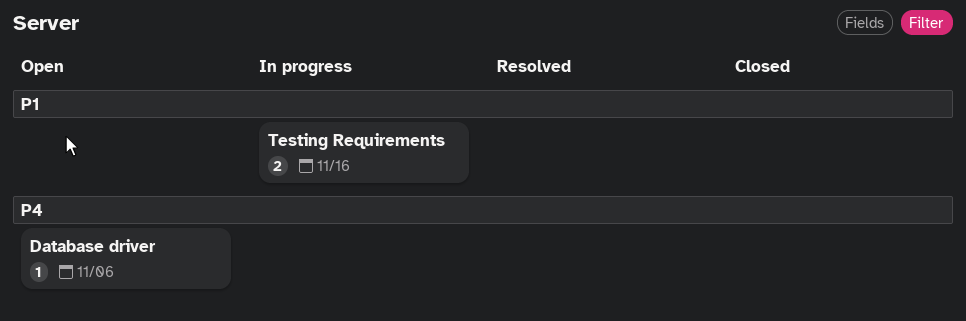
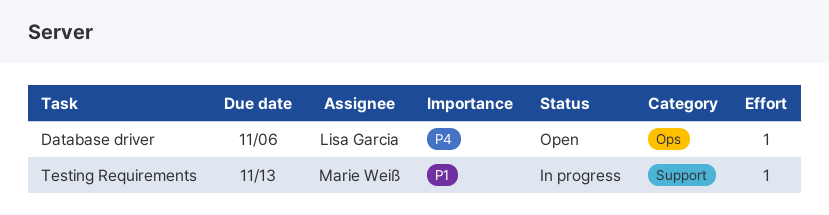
Testing Requirements, estimate: 2 -> 1
Testing Requirements, due: Nov 16 -> Nov 13

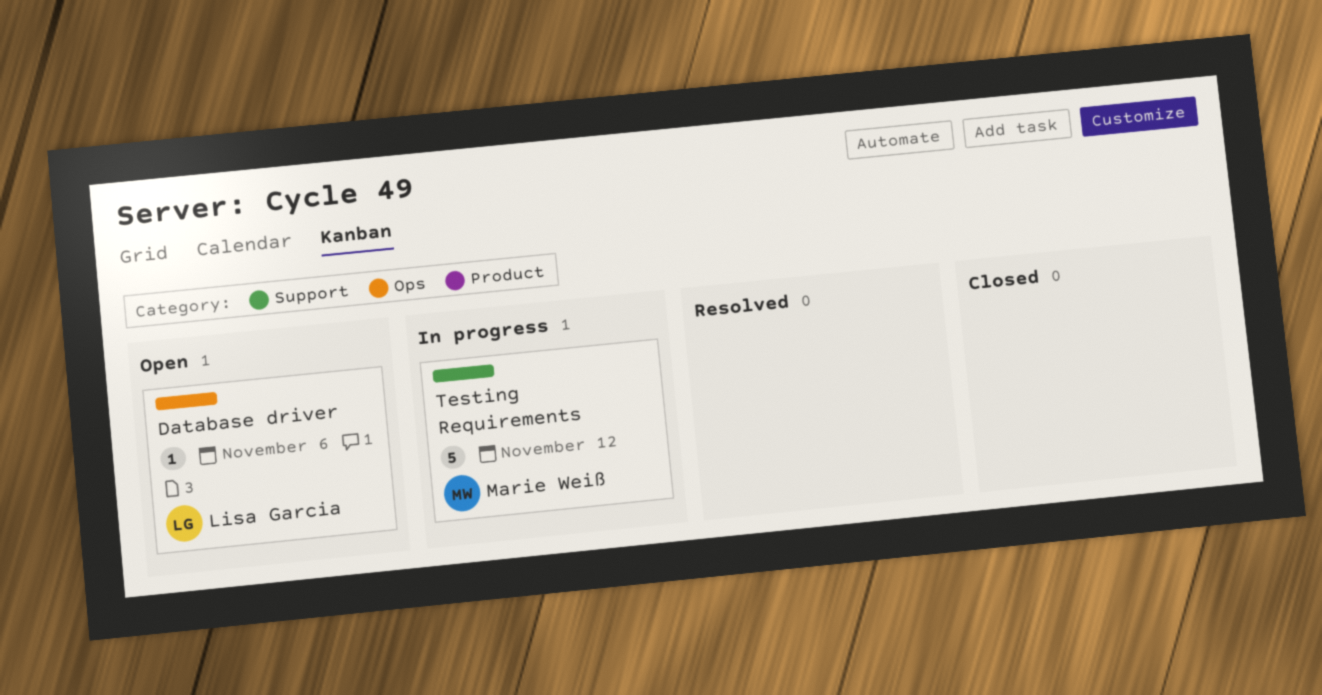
Testing Requirements, estimate: 1 -> 5
Testing Requirements, due: Nov 13 -> Nov 12

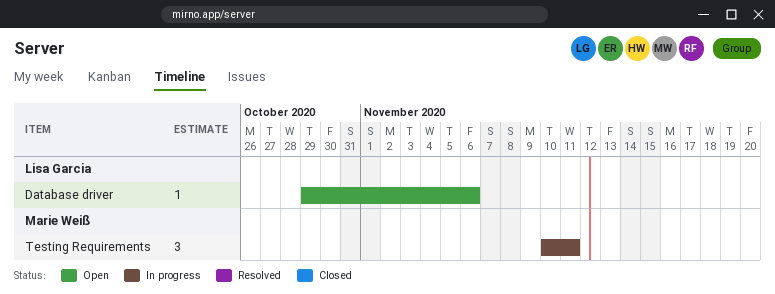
Testing Requirements, estimate: 5 -> 3
Testing Requirements, due: Nov 12 -> Nov 11

